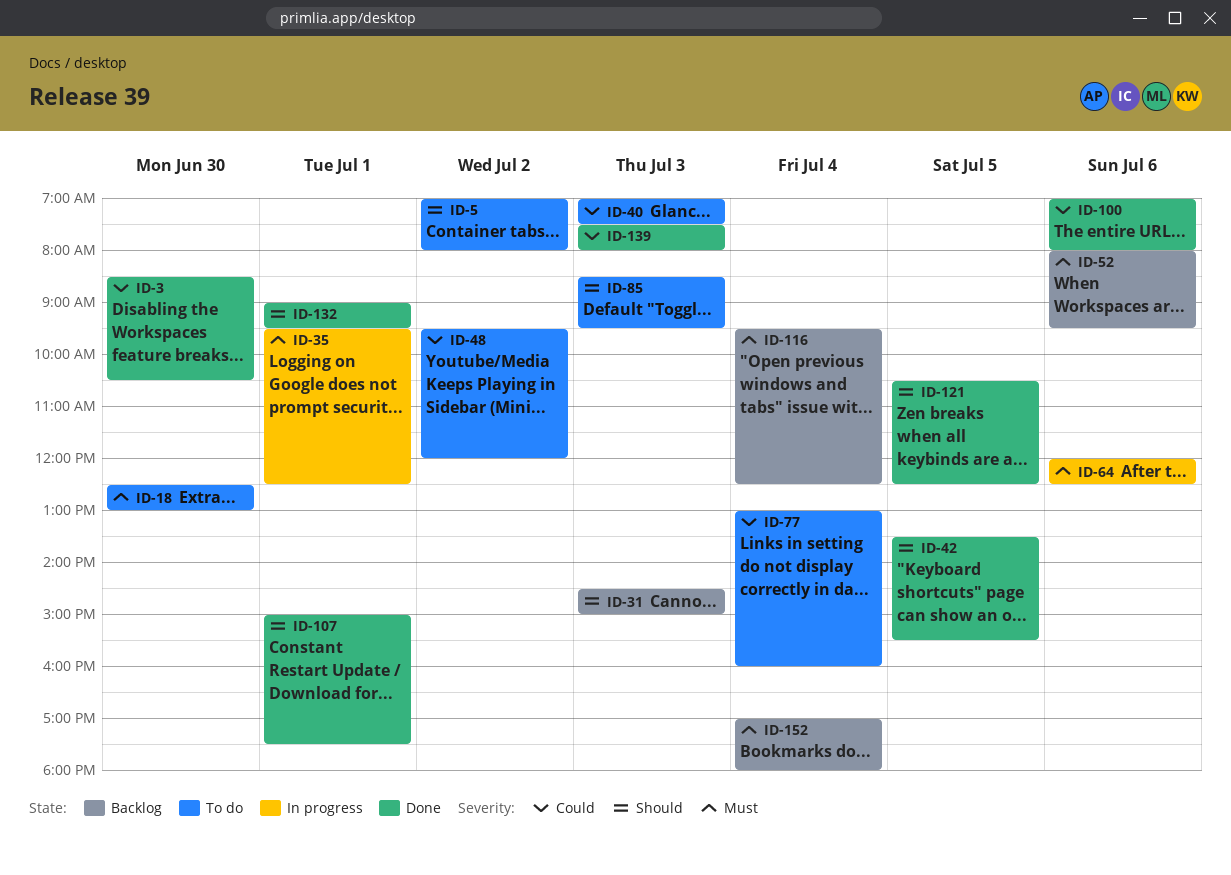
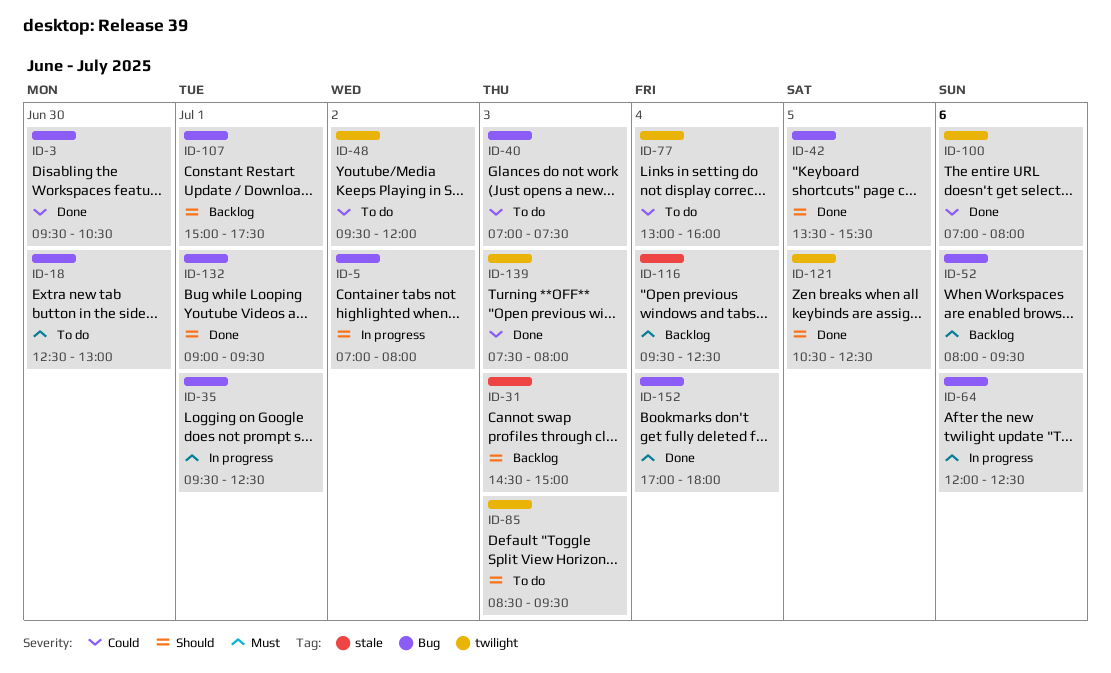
ID-3, begins: 08:30 -> 09:30
ID-5, status: To do -> In progress
ID-107, status: Done -> Backlog
ID-152, status: Backlog -> Done

